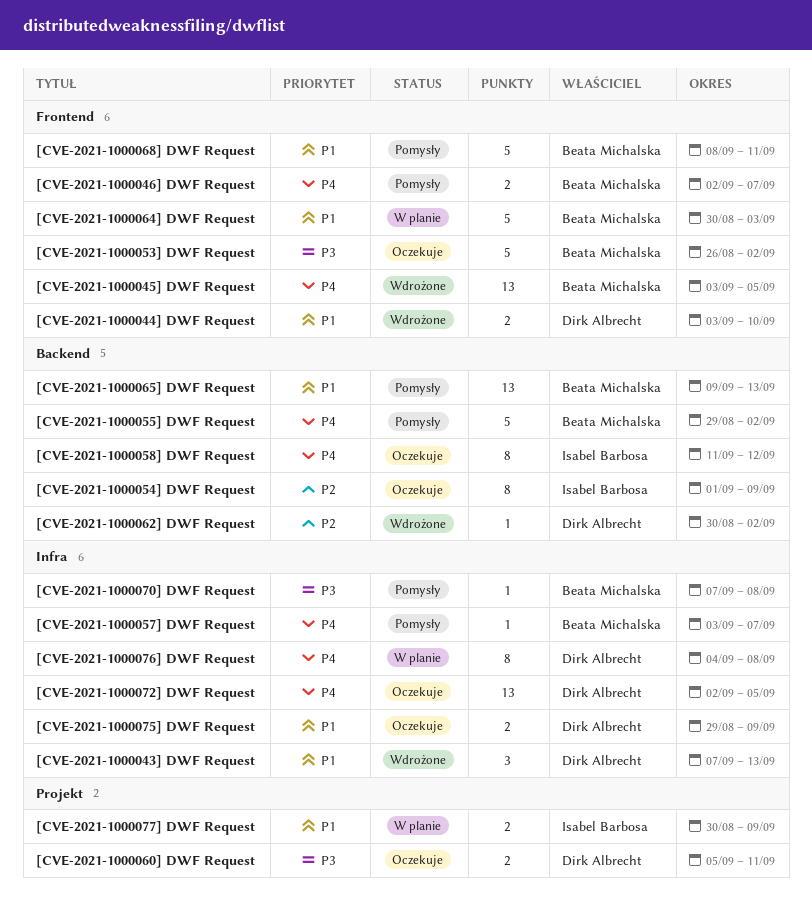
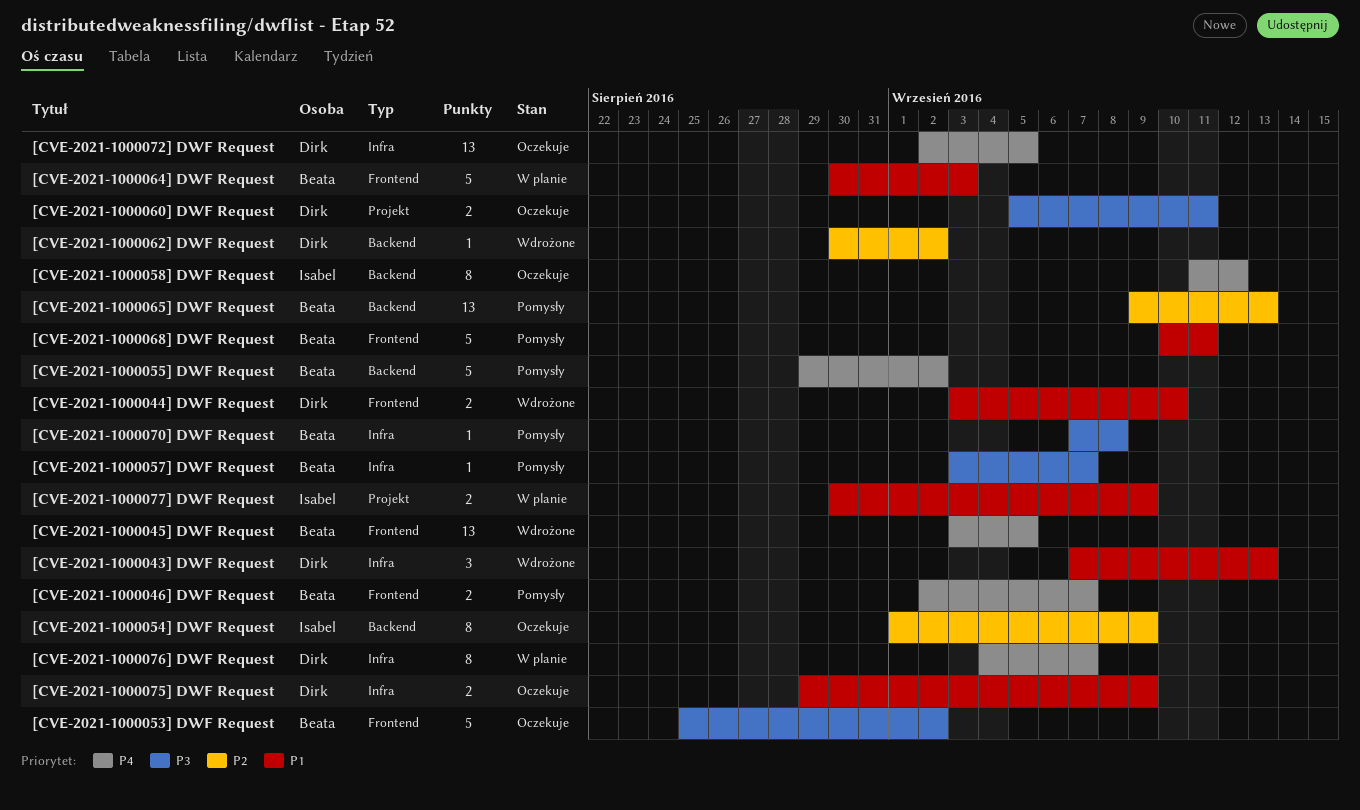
[CVE-2021-1000053] DWF Request, start: Aug 26 -> Aug 25
[CVE-2021-1000057] DWF Request, priority: P4 -> P3
[CVE-2021-1000065] DWF Request, priority: P1 -> P2
[CVE-2021-1000068] DWF Request, start: Sep 8 -> Sep 10
[CVE-2021-1000076] DWF Request, due: Sep 8 -> Sep 7

